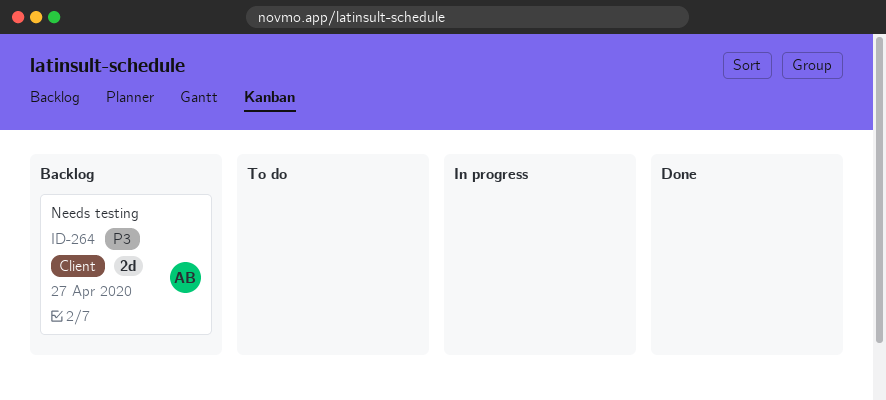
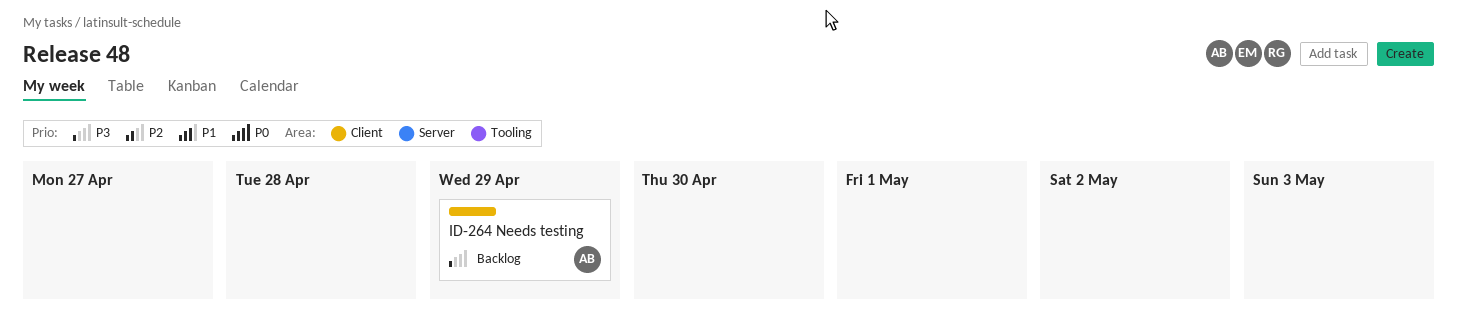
ID-264, due: Apr 27 -> Apr 29

